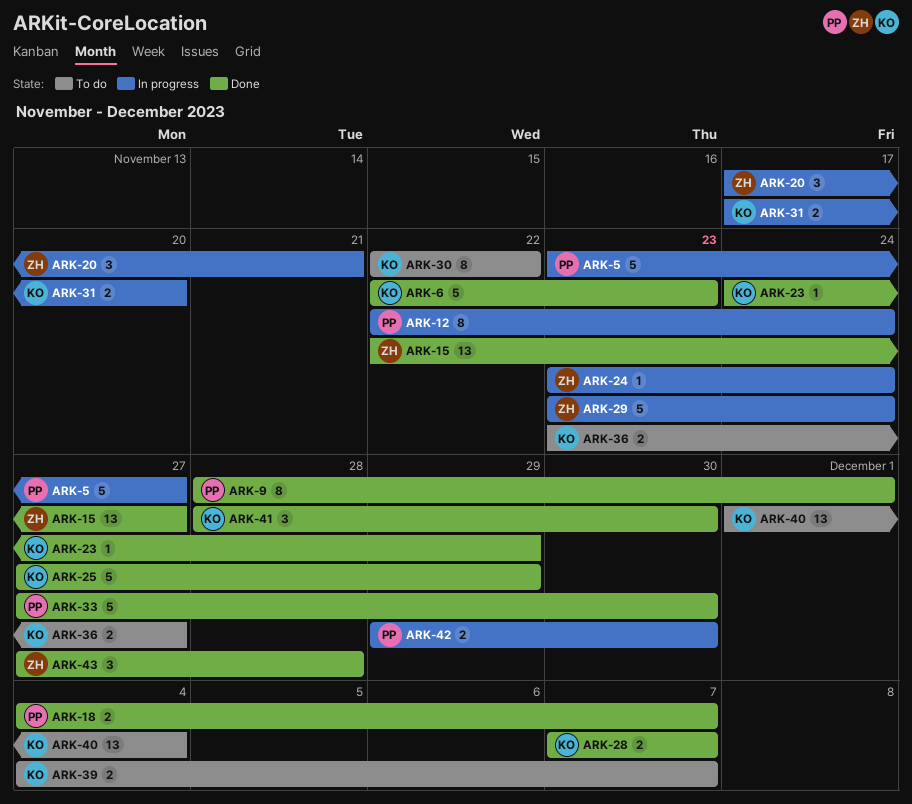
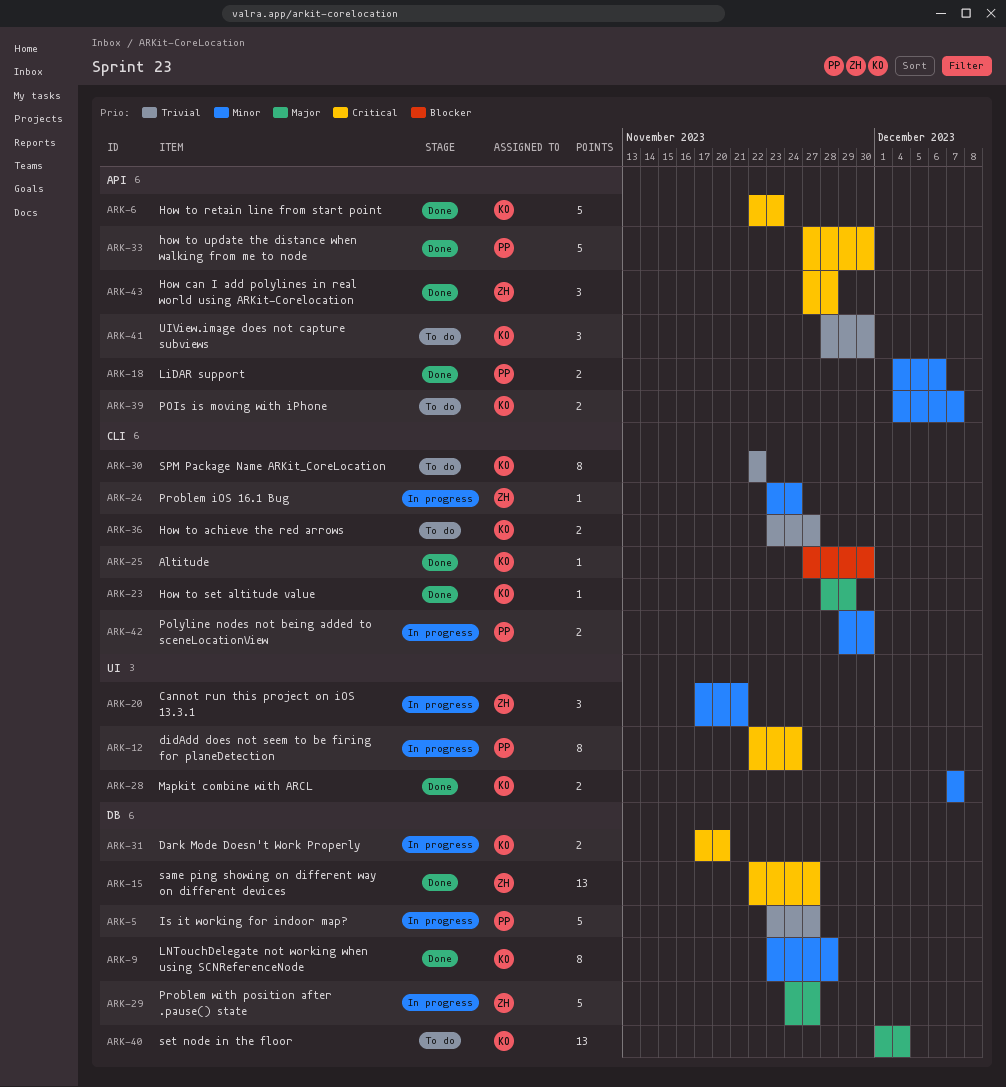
ARK-9, owner: PP -> KO
ARK-9, start: Nov 28 -> Nov 23
ARK-9, due: Dec 1 -> Nov 28
ARK-18, due: Dec 7 -> Dec 6
ARK-23, start: Nov 24 -> Nov 28
ARK-25, estimate: 5 -> 1
ARK-25, due: Nov 29 -> Nov 30
ARK-29, start: Nov 23 -> Nov 24
ARK-29, due: Nov 24 -> Nov 27
ARK-41, status: Done -> To do

